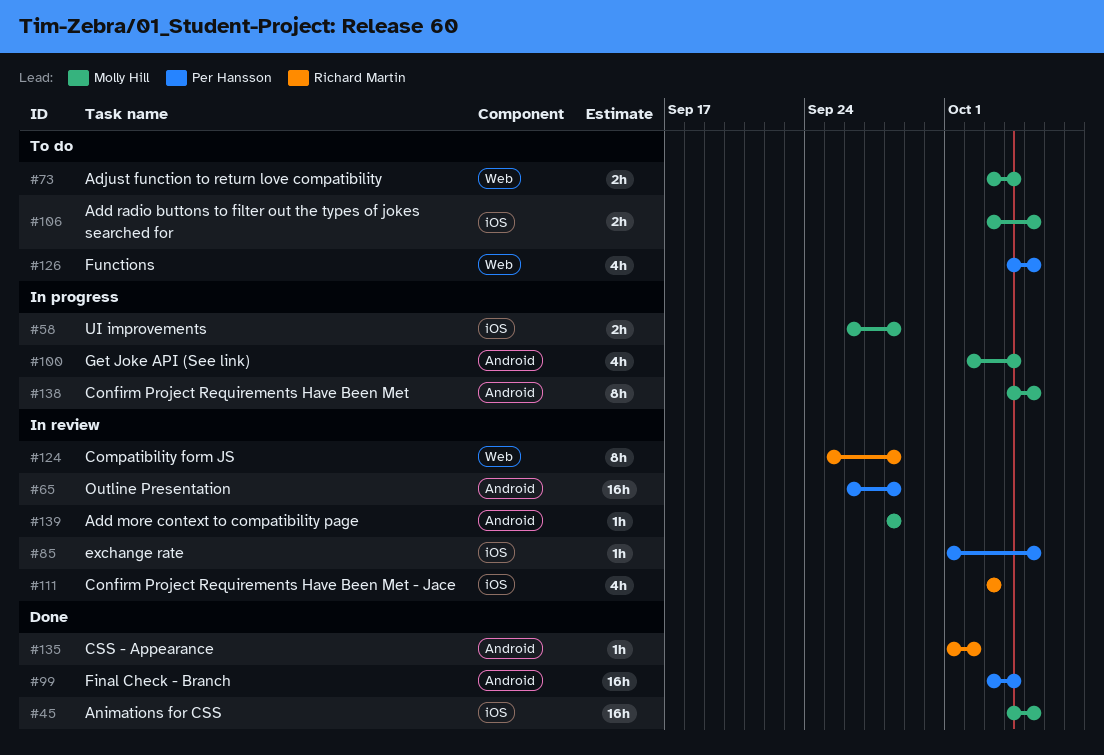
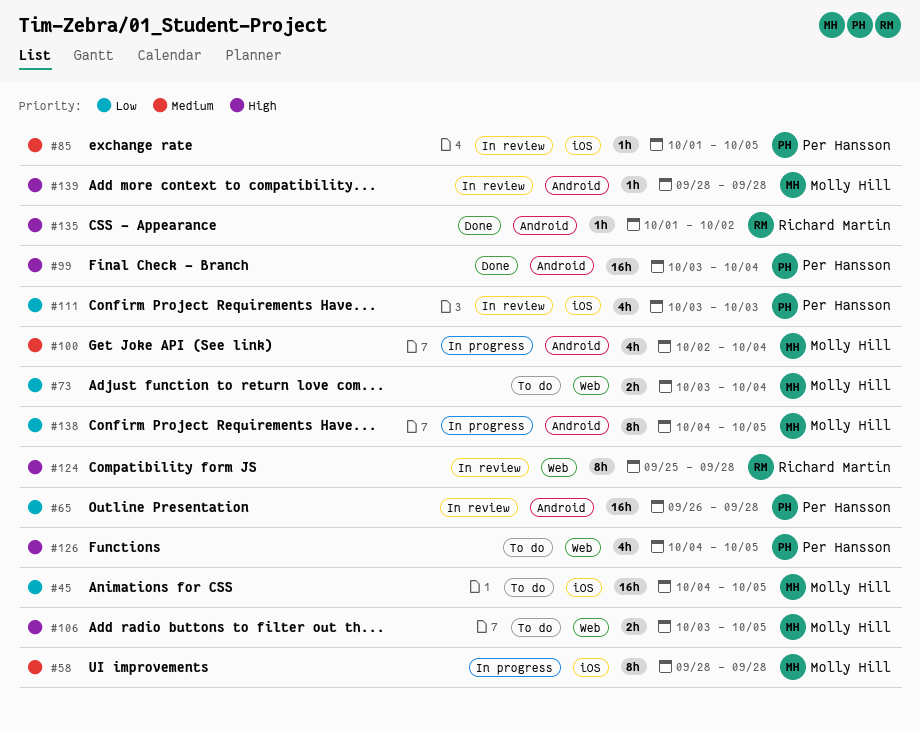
#45, status: Done -> To do
#58, estimate: 2h -> 8h
#58, start: Sep 26 -> Sep 28
#106, label: iOS -> Web
#111, owner: Richard Martin -> Per Hansson

